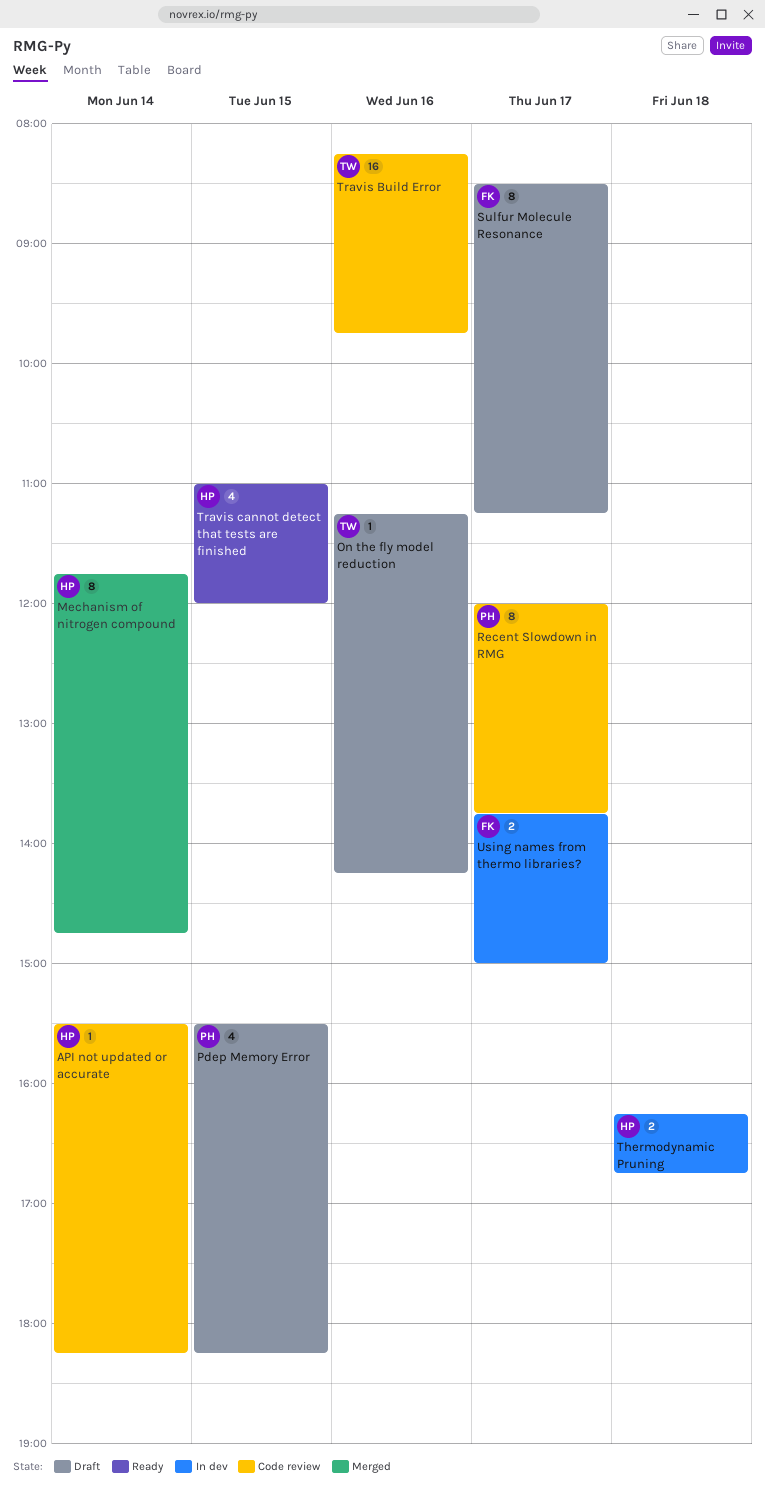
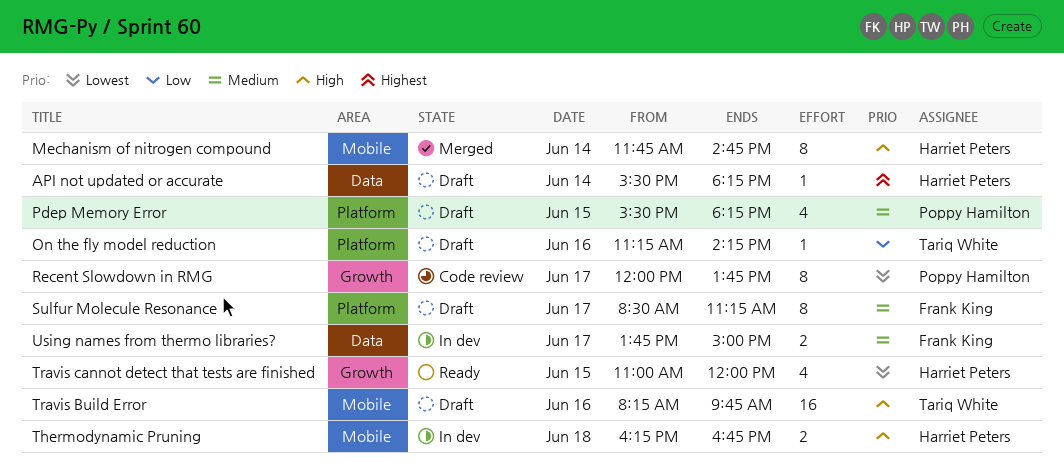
API not updated or accurate, status: Code review -> Draft
Travis Build Error, status: Code review -> Draft

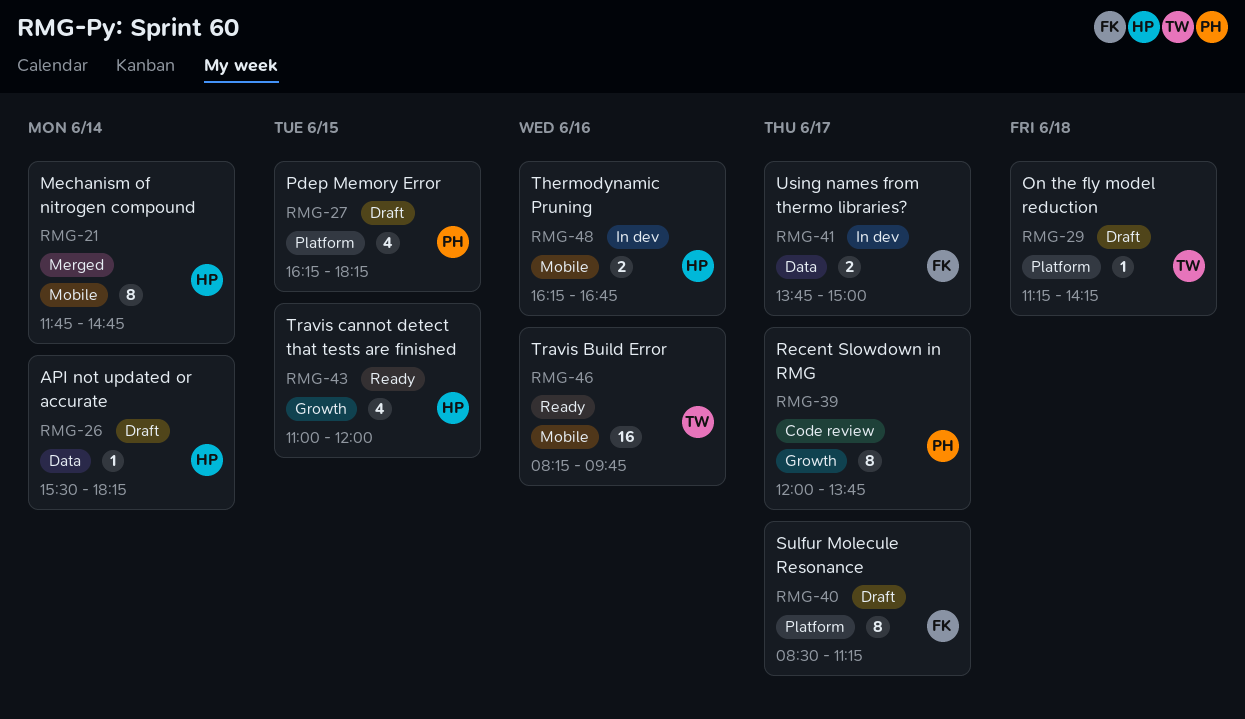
On the fly model reduction, day: Jun 16 -> Jun 18
Pdep Memory Error, begins: 15:30 -> 16:15
Thermodynamic Pruning, day: Jun 18 -> Jun 16
Travis Build Error, status: Draft -> Ready

